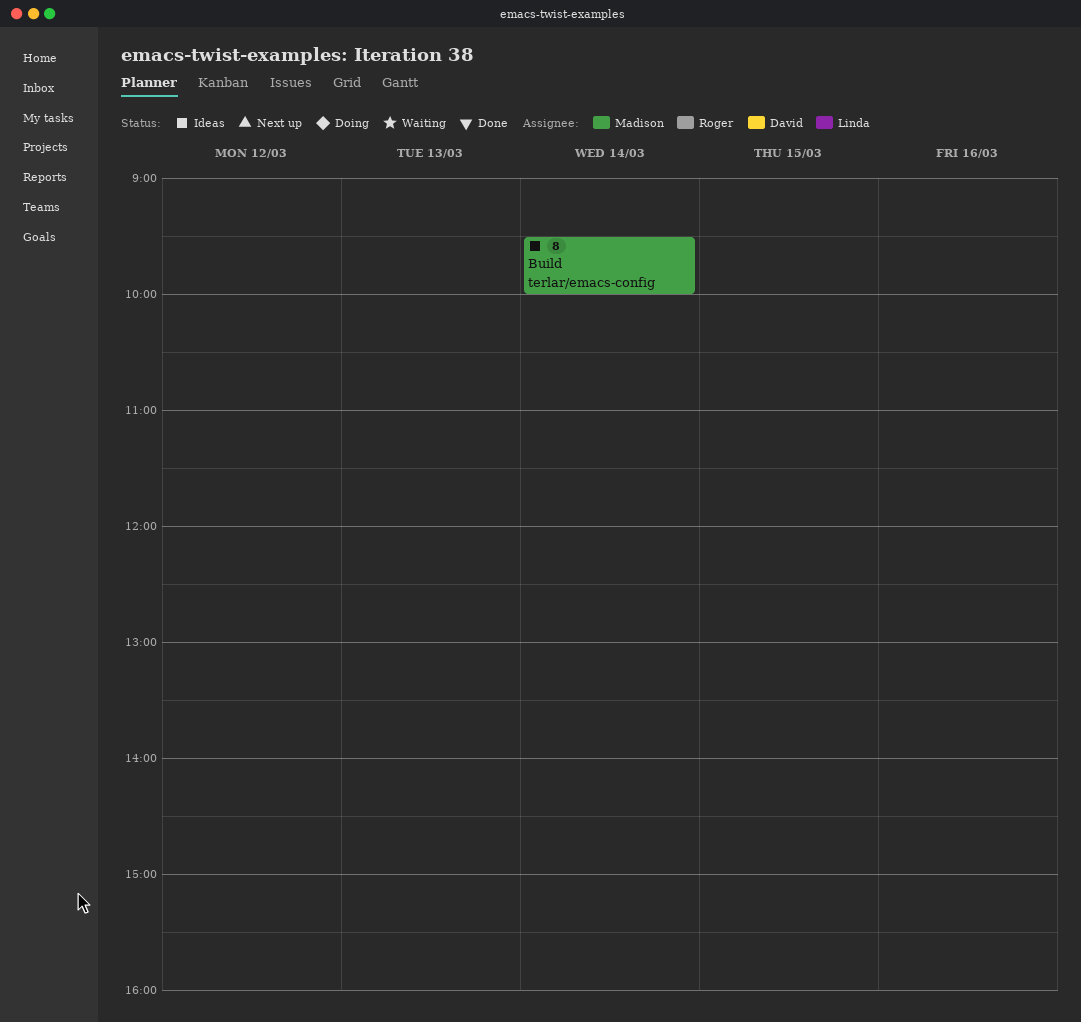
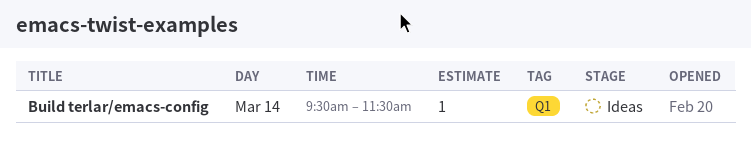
Build terlar/emacs-config, estimate: 8 -> 1
Build terlar/emacs-config, ends: 10:00 -> 11:30

